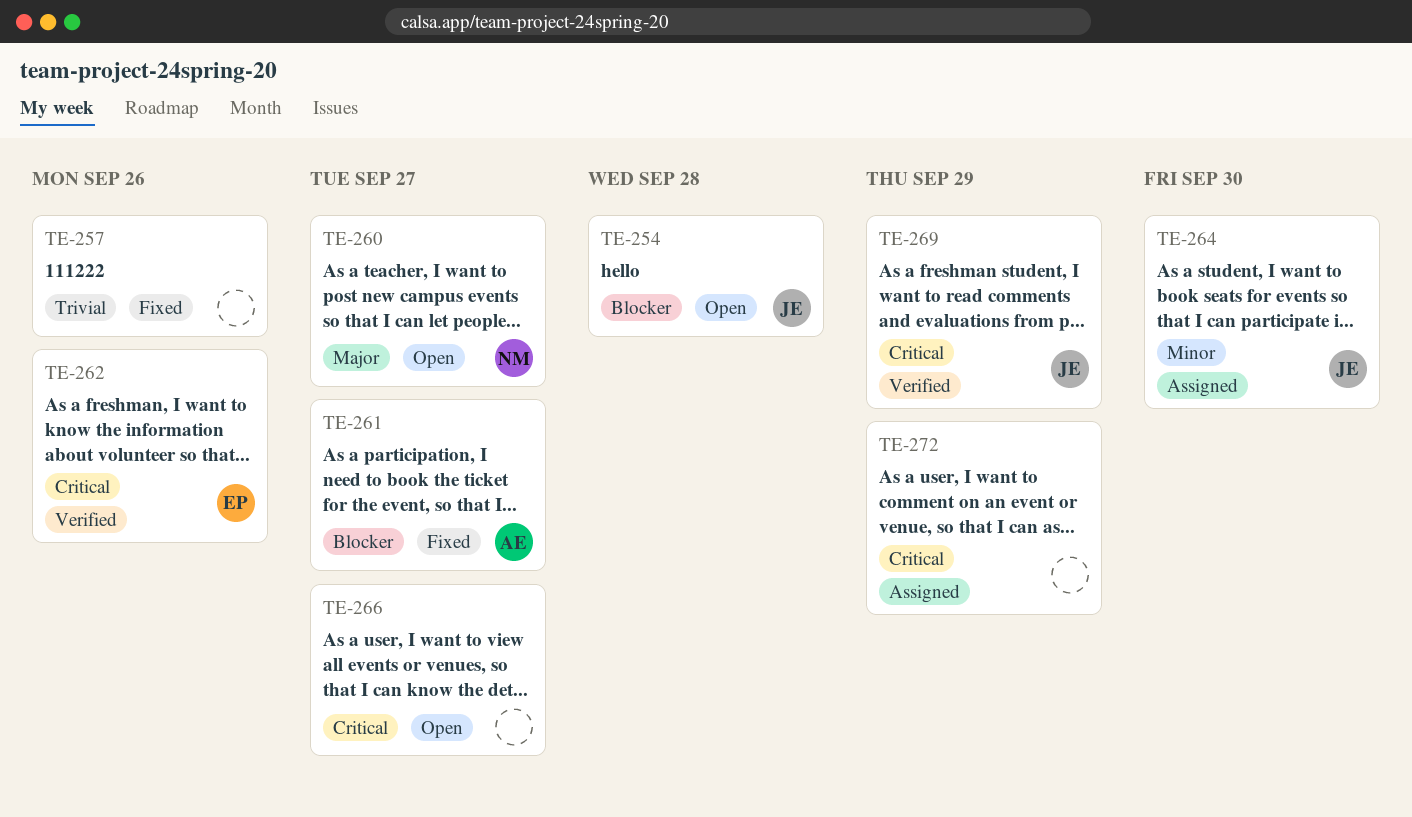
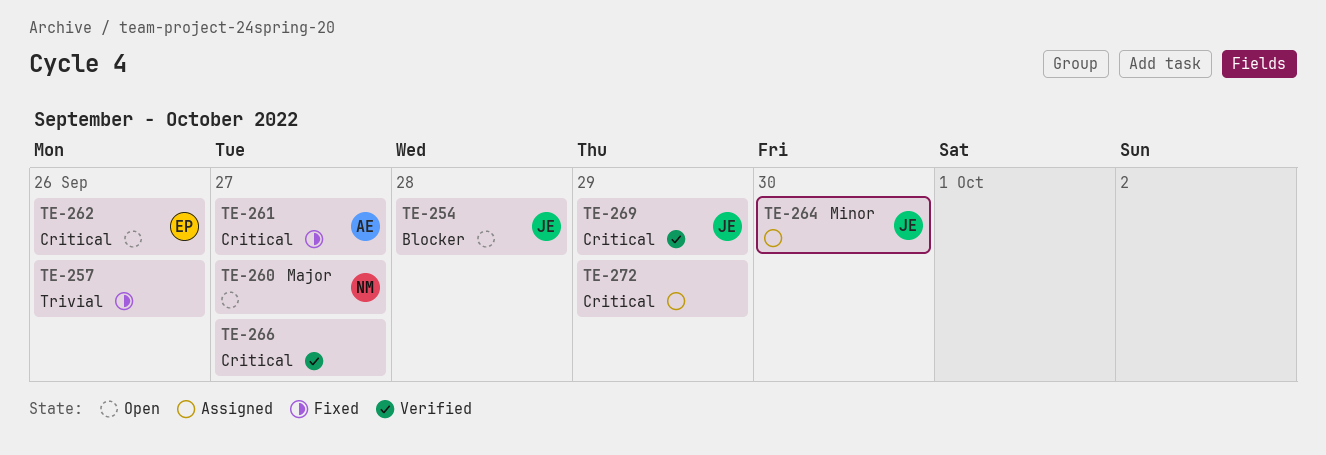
TE-261, priority: Blocker -> Critical
TE-262, status: Verified -> Open
TE-266, status: Open -> Verified

